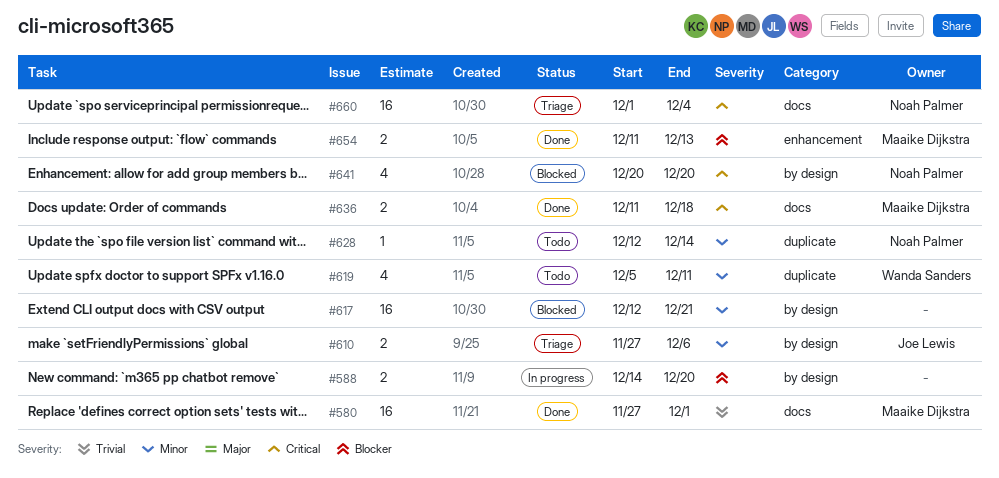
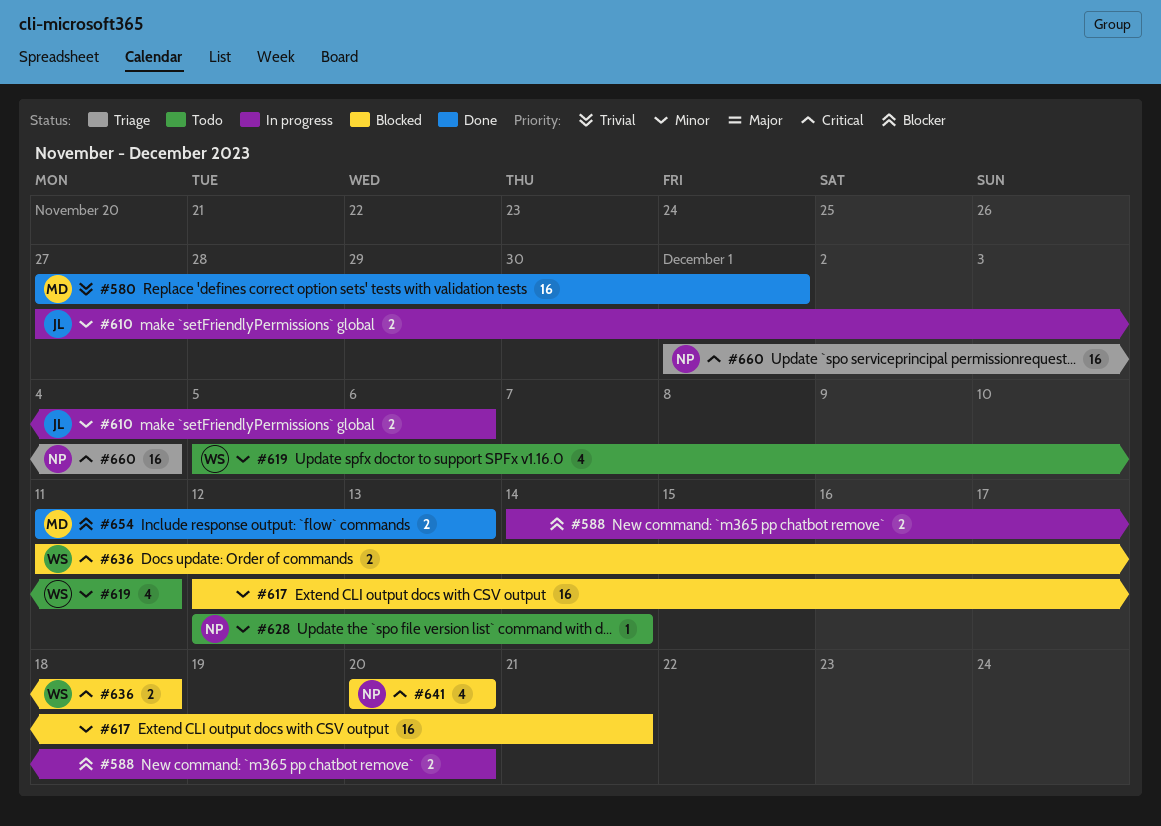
#610, status: Triage -> In progress
#636, status: Done -> Blocked
#636, owner: Maaike Dijkstra -> Wanda Sanders

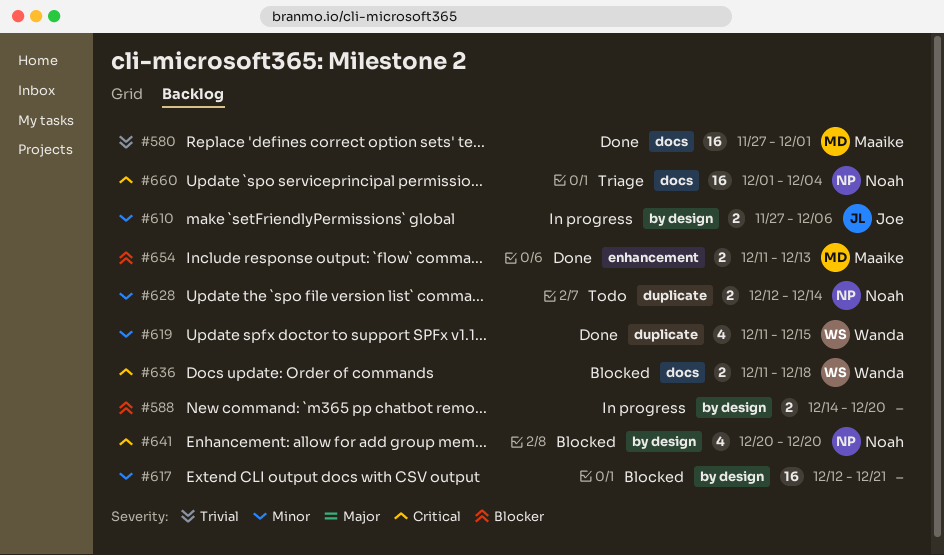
#619, status: Todo -> Done
#619, start: Dec 5 -> Dec 11
#619, due: Dec 11 -> Dec 15
#628, estimate: 1 -> 2

